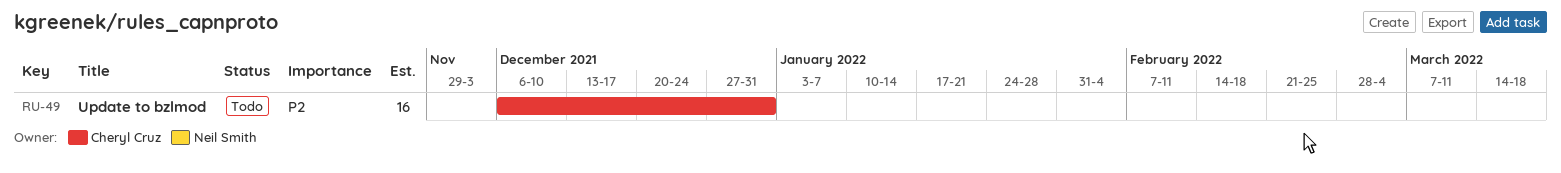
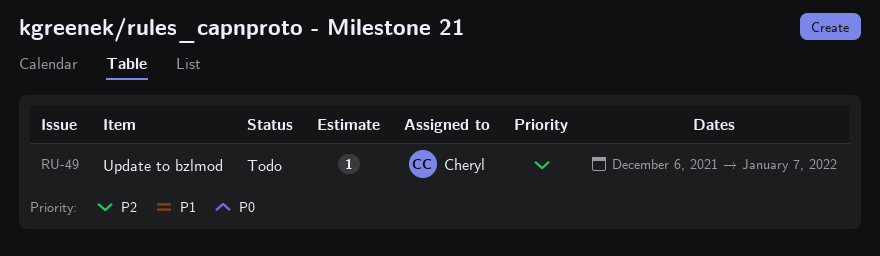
RU-49, estimate: 16 -> 1
RU-49, due: Dec 31 -> Jan 7

